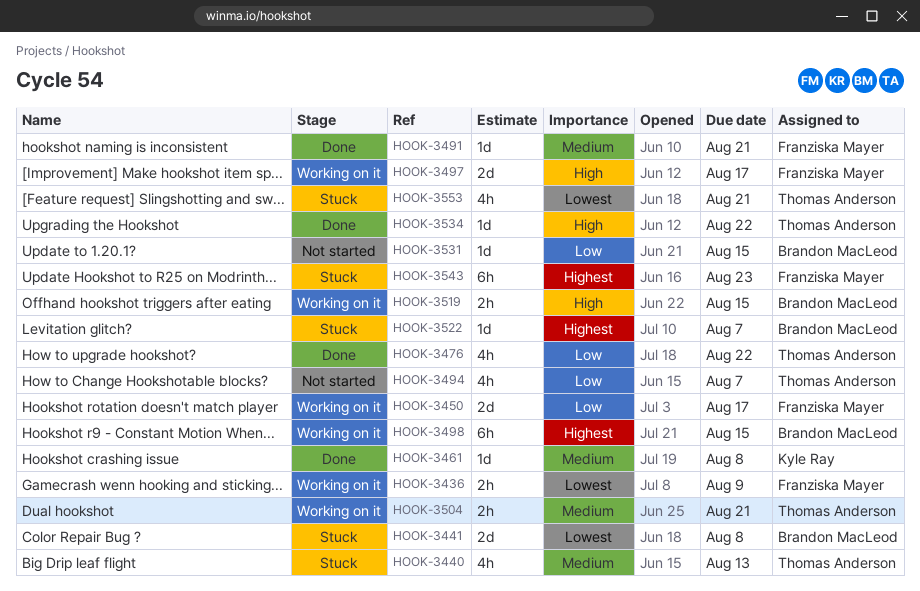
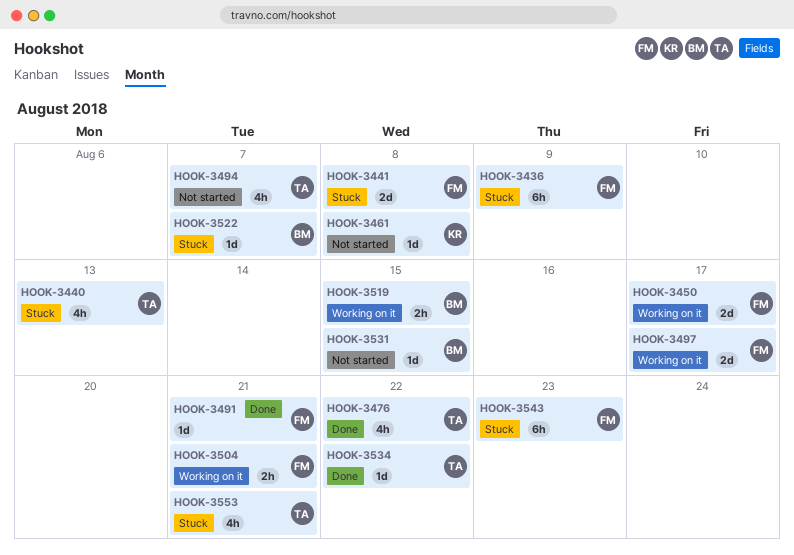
HOOK-3436, status: Working on it -> Stuck
HOOK-3436, estimate: 2h -> 6h
HOOK-3441, owner: Brandon MacLeod -> Franziska Mayer
HOOK-3461, status: Done -> Not started
HOOK-3498: present -> none
HOOK-3504, owner: Thomas Anderson -> Franziska Mayer

